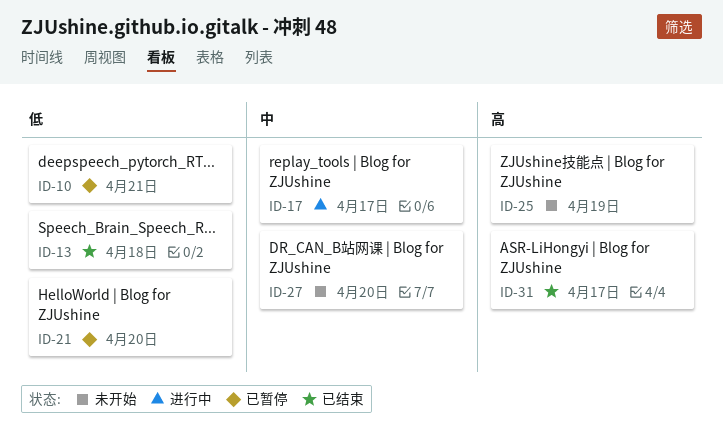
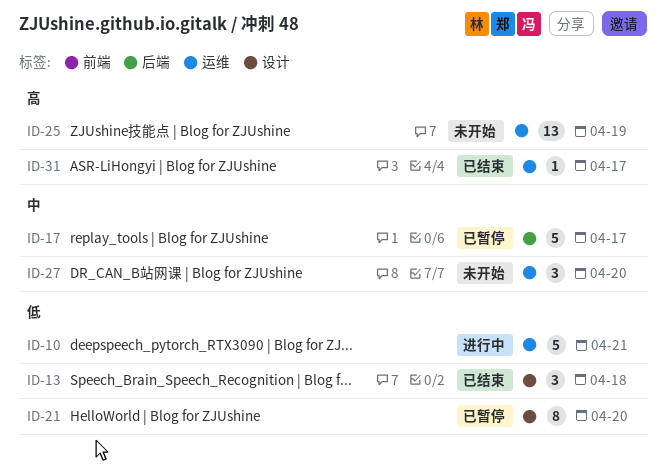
ID-10, status: 已暂停 -> 进行中
ID-17, status: 进行中 -> 已暂停

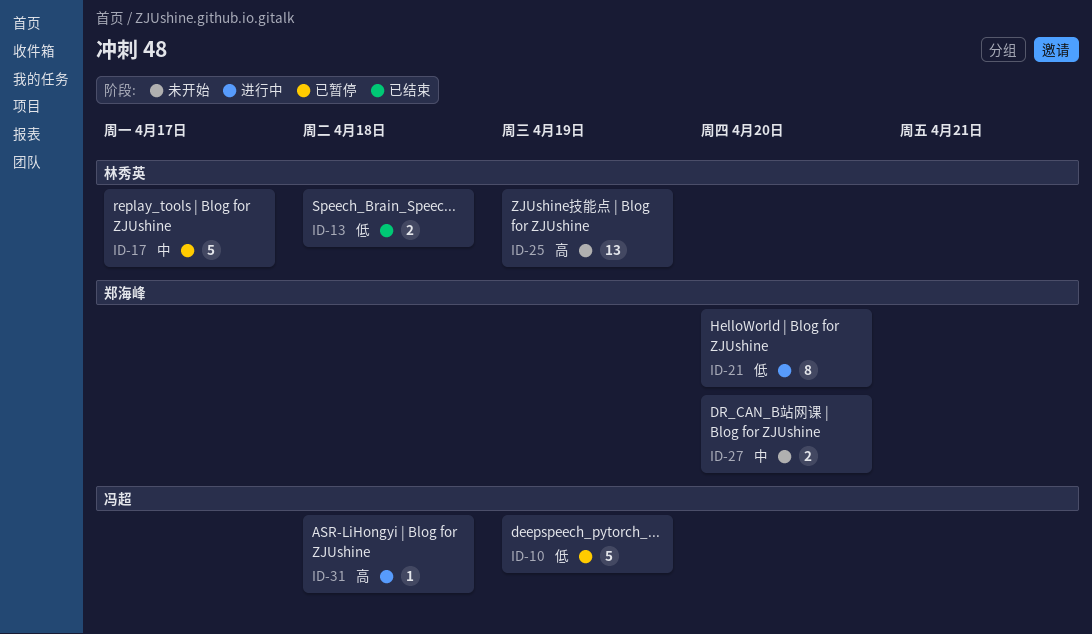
ID-10, status: 进行中 -> 已暂停
ID-10, due: Apr 21 -> Apr 19
ID-13, estimate: 3 -> 2
ID-21, status: 已暂停 -> 进行中
ID-27, estimate: 3 -> 2
ID-31, status: 已结束 -> 进行中
ID-31, due: Apr 17 -> Apr 18

